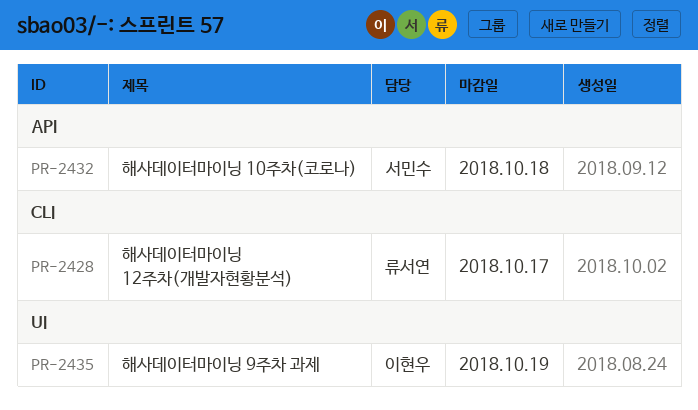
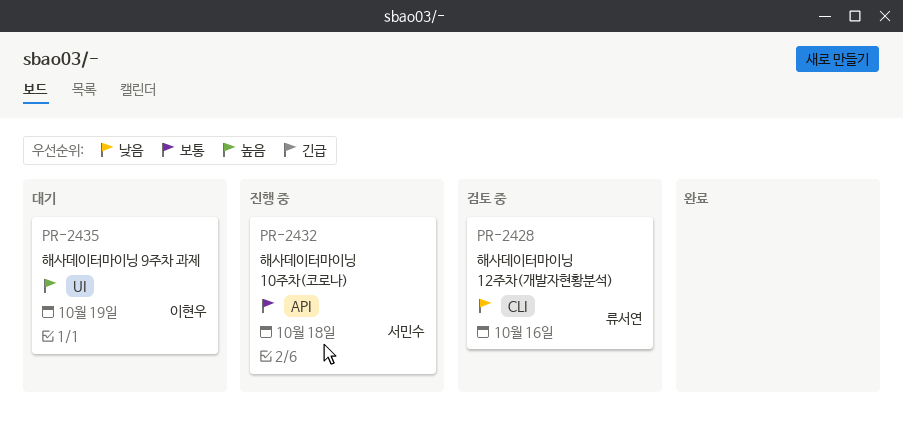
PR-2428, due: Oct 17 -> Oct 16

